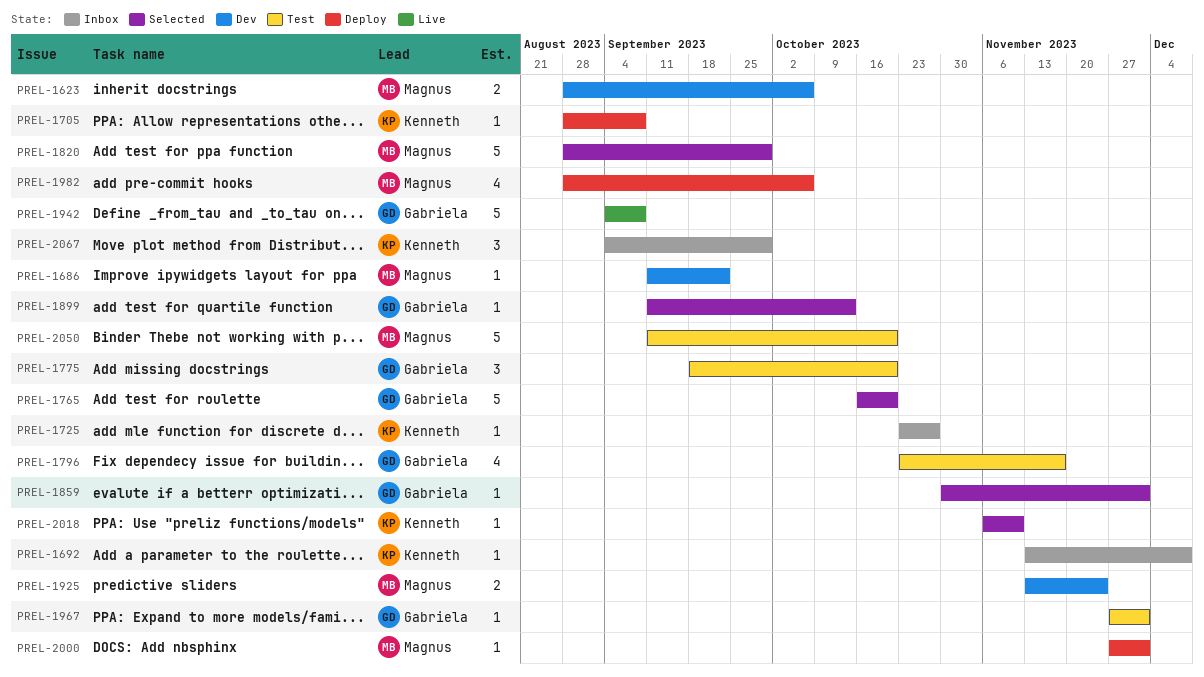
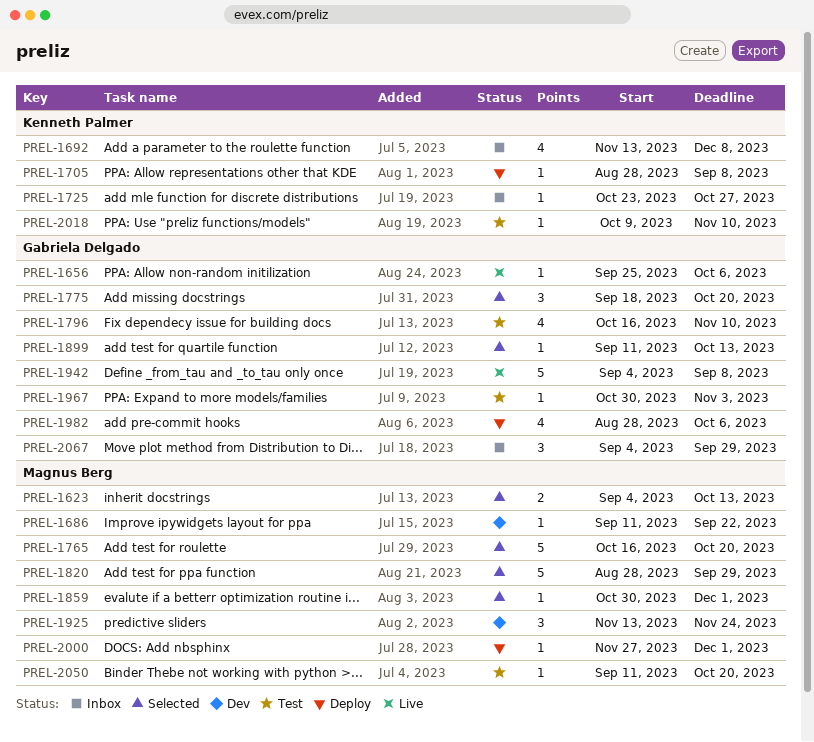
PREL-1623, status: Dev -> Selected
PREL-1623, start: Aug 28 -> Sep 4
PREL-1623, due: Oct 6 -> Oct 13
PREL-1656: none -> present
PREL-1692, estimate: 1 -> 4
PREL-1765, owner: Gabriela Delgado -> Magnus Berg
PREL-1775, status: Test -> Selected
PREL-1796, start: Oct 23 -> Oct 16
PREL-1796, due: Nov 17 -> Nov 10
PREL-1859, owner: Gabriela Delgado -> Magnus Berg
PREL-1925, estimate: 2 -> 3
PREL-1967, start: Nov 27 -> Oct 30
PREL-1967, due: Dec 1 -> Nov 3
PREL-1982, owner: Magnus Berg -> Gabriela Delgado
PREL-2018, status: Selected -> Test
PREL-2018, start: Nov 6 -> Oct 9
PREL-2050, estimate: 5 -> 1
PREL-2067, owner: Kenneth Palmer -> Gabriela Delgado

